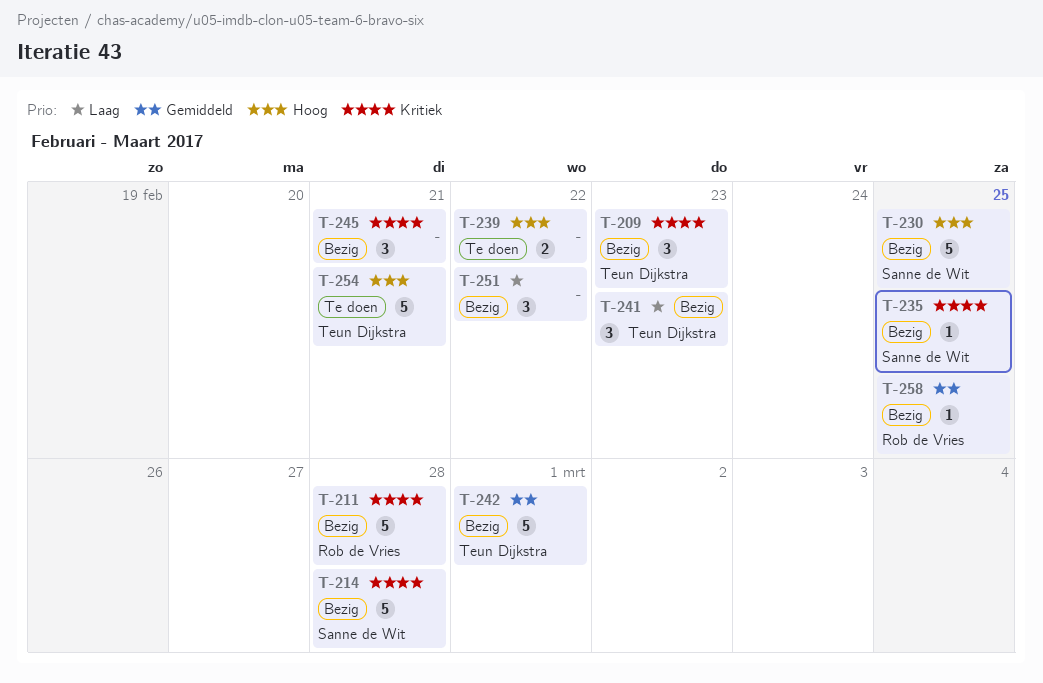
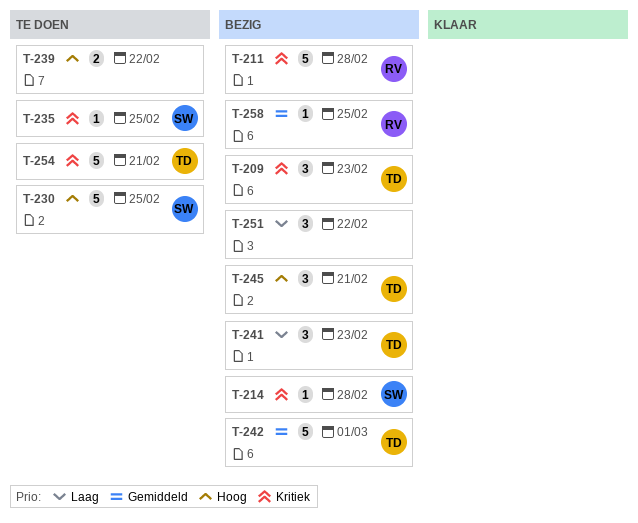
T-214, estimate: 5 -> 1
T-230, status: Bezig -> Te doen
T-235, status: Bezig -> Te doen
T-245, owner: none -> Teun Dijkstra
T-245, priority: Kritiek -> Hoog
T-254, priority: Hoog -> Kritiek

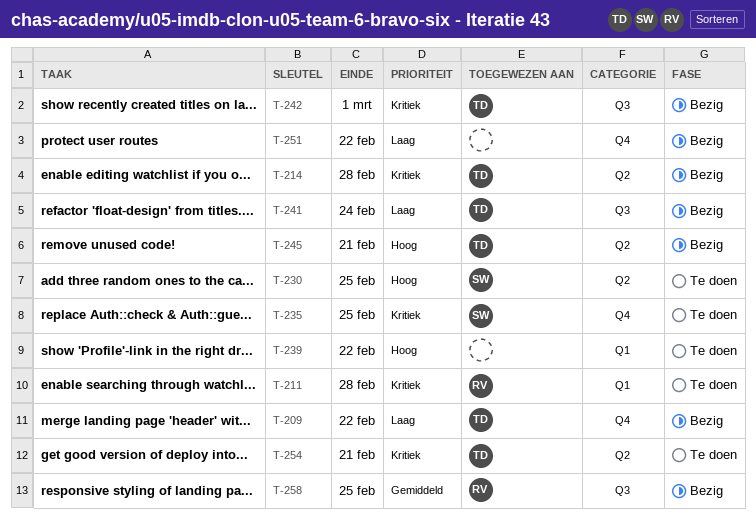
T-209, priority: Kritiek -> Laag
T-209, due: Feb 23 -> Feb 22
T-211, status: Bezig -> Te doen
T-214, owner: SW -> TD
T-241, due: Feb 23 -> Feb 24
T-242, priority: Gemiddeld -> Kritiek

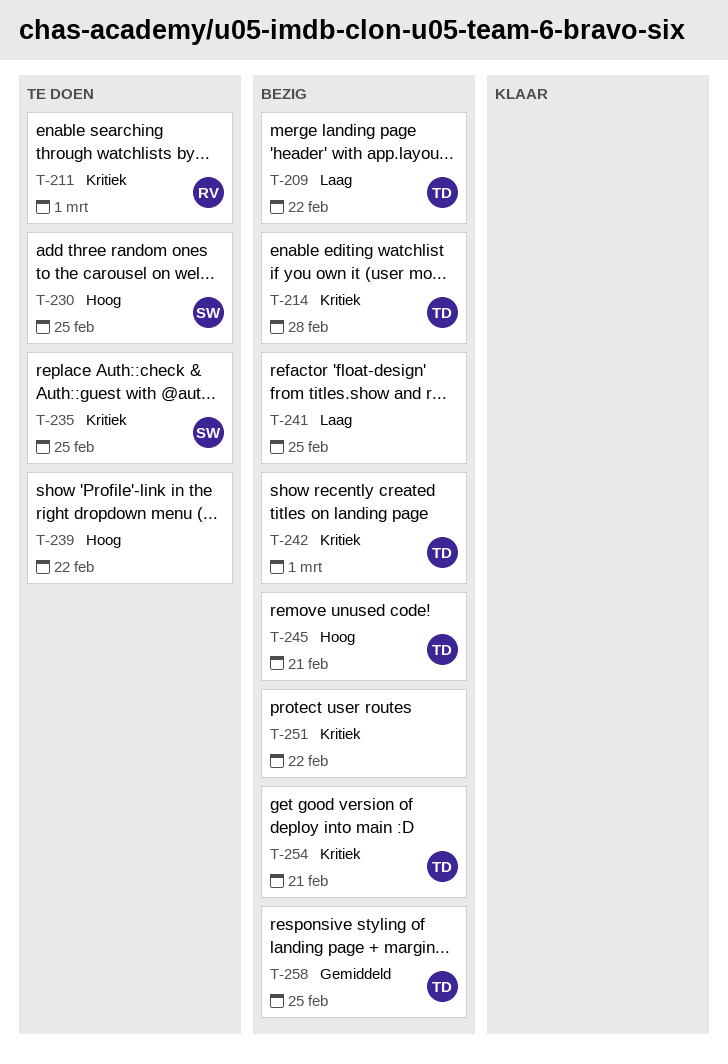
T-211, due: Feb 28 -> Mar 1
T-241, owner: TD -> none
T-241, due: Feb 24 -> Feb 25
T-251, priority: Laag -> Kritiek
T-254, status: Te doen -> Bezig
T-258, owner: RV -> TD

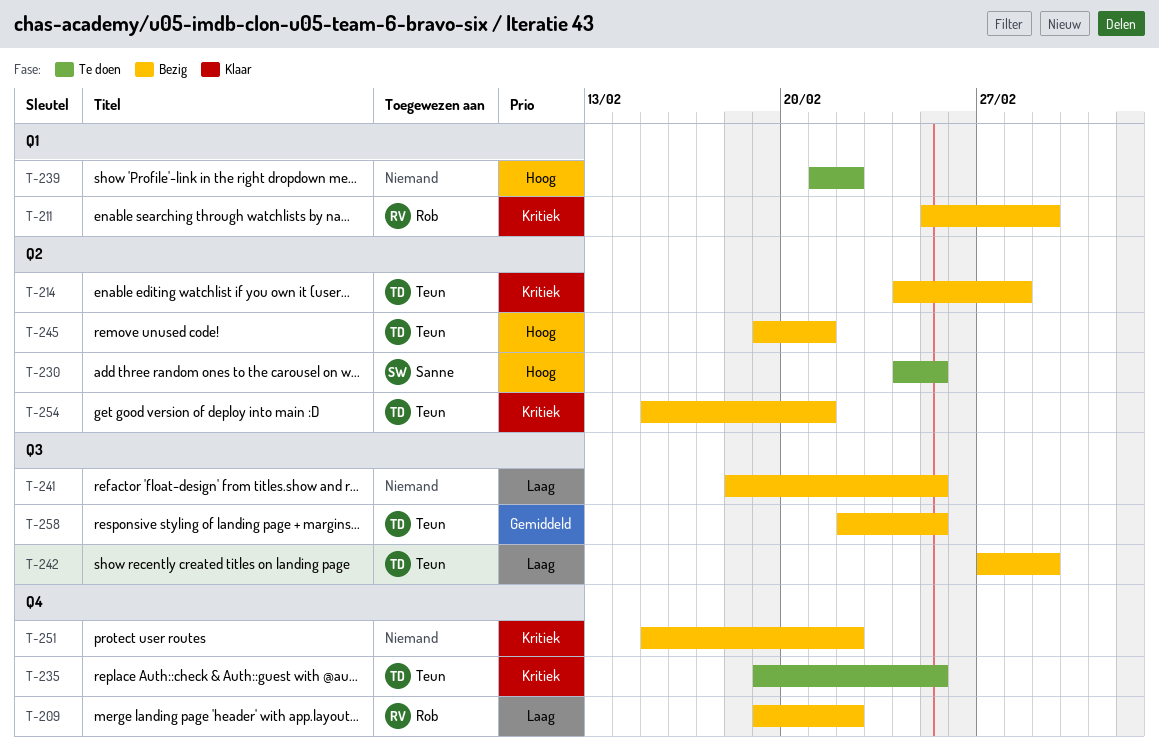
T-209, owner: Teun -> Rob
T-211, status: Te doen -> Bezig
T-235, owner: Sanne -> Teun
T-242, priority: Kritiek -> Laag

